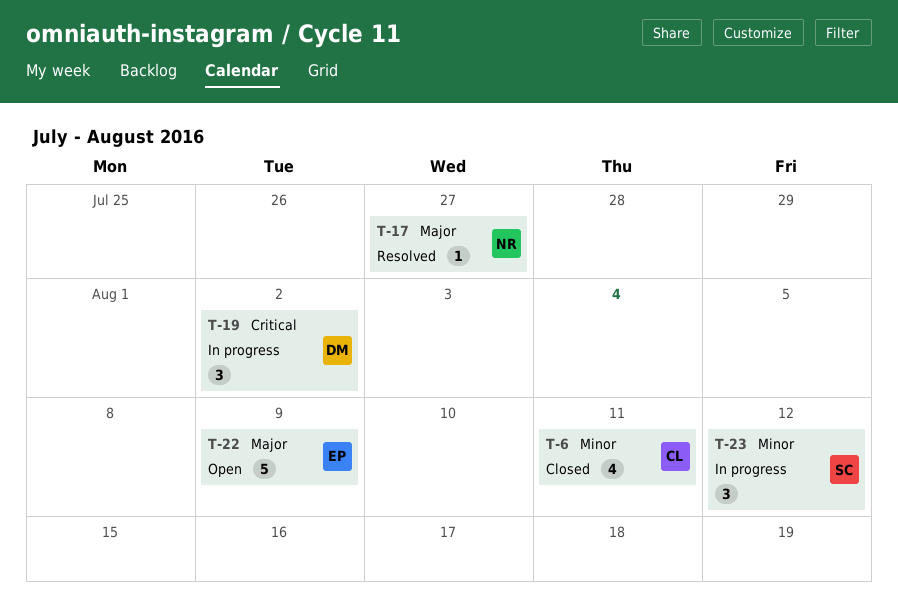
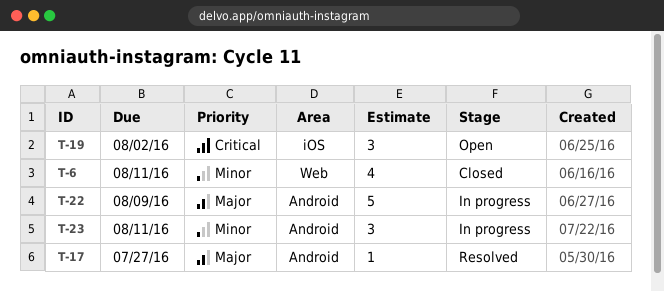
T-19, status: In progress -> Open
T-22, status: Open -> In progress
T-23, due: Aug 12 -> Aug 11

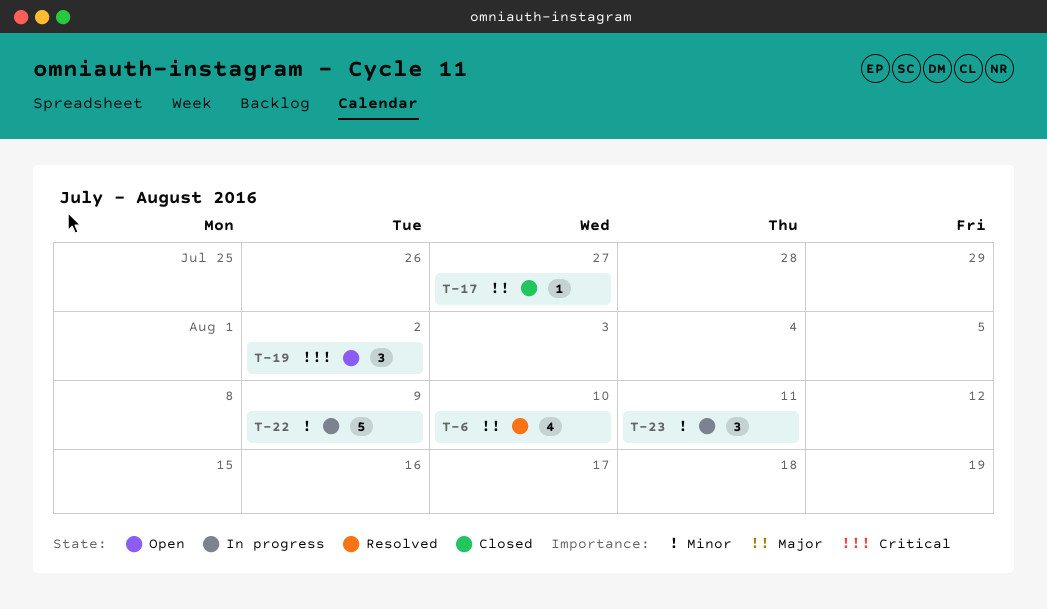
T-6, status: Closed -> Resolved
T-6, priority: Minor -> Major
T-6, due: Aug 11 -> Aug 10
T-17, status: Resolved -> Closed
T-22, priority: Major -> Minor

